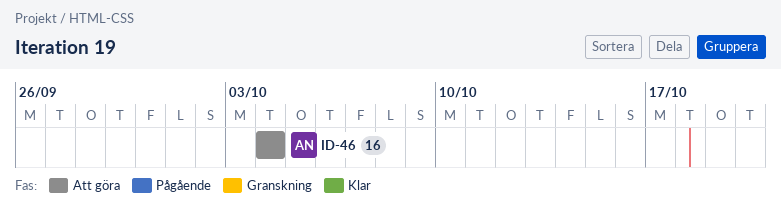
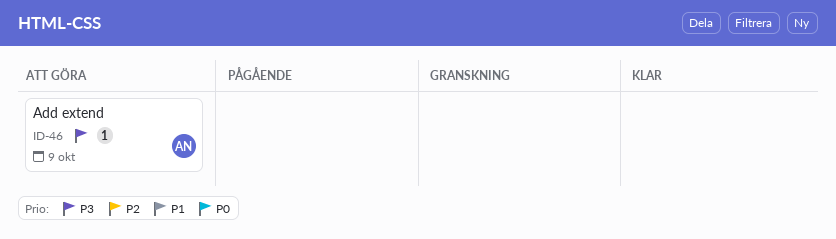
ID-46, estimate: 16 -> 1
ID-46, due: Oct 4 -> Oct 9

